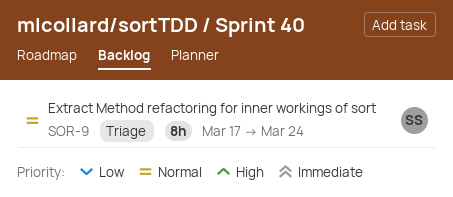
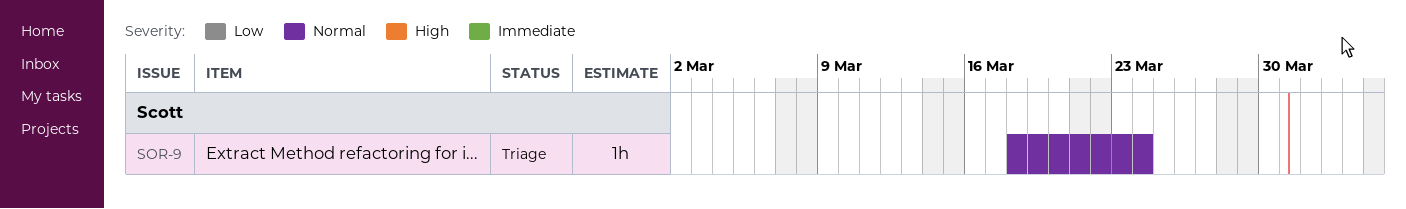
SOR-9, estimate: 8h -> 1h
SOR-9, start: Mar 17 -> Mar 18

